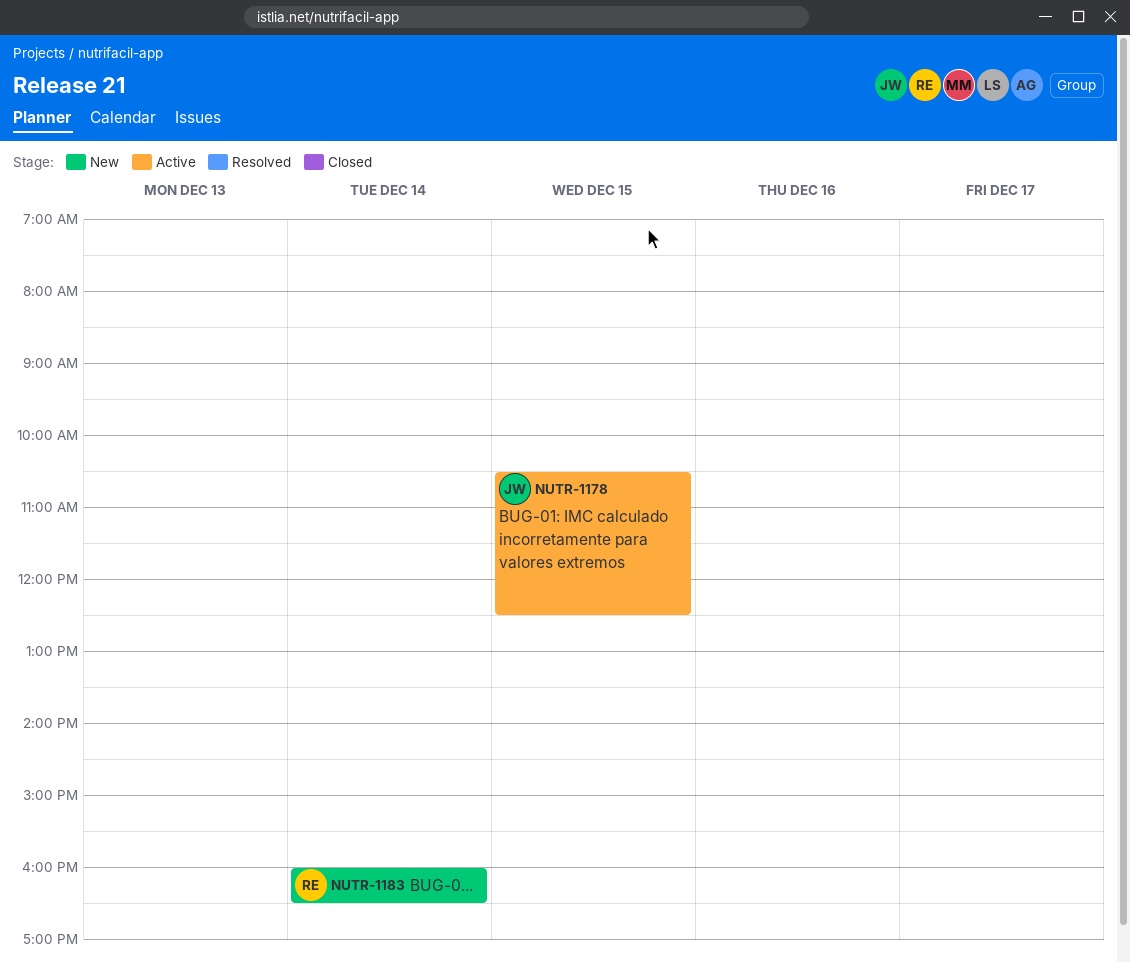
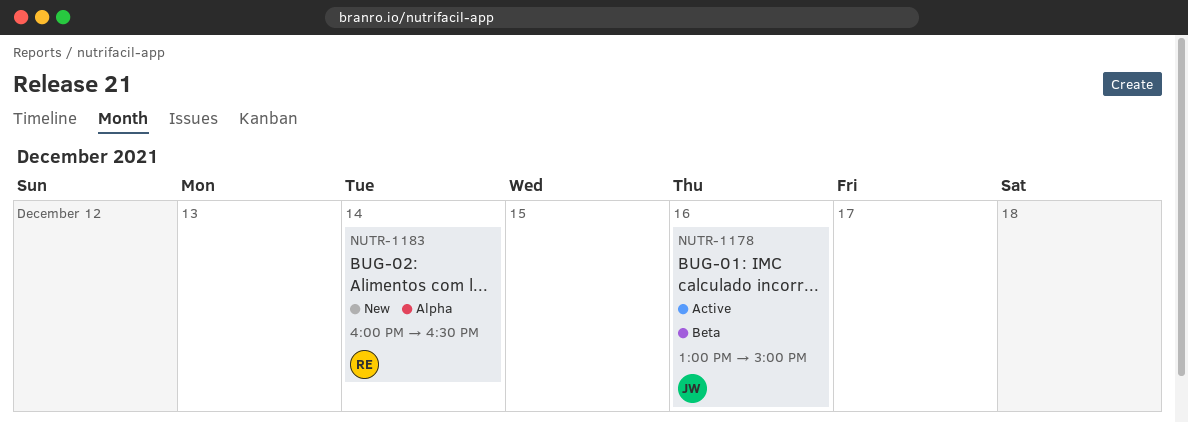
NUTR-1178, day: Dec 15 -> Dec 16
NUTR-1178, begins: 10:30 -> 13:00
NUTR-1178, ends: 12:30 -> 15:00

